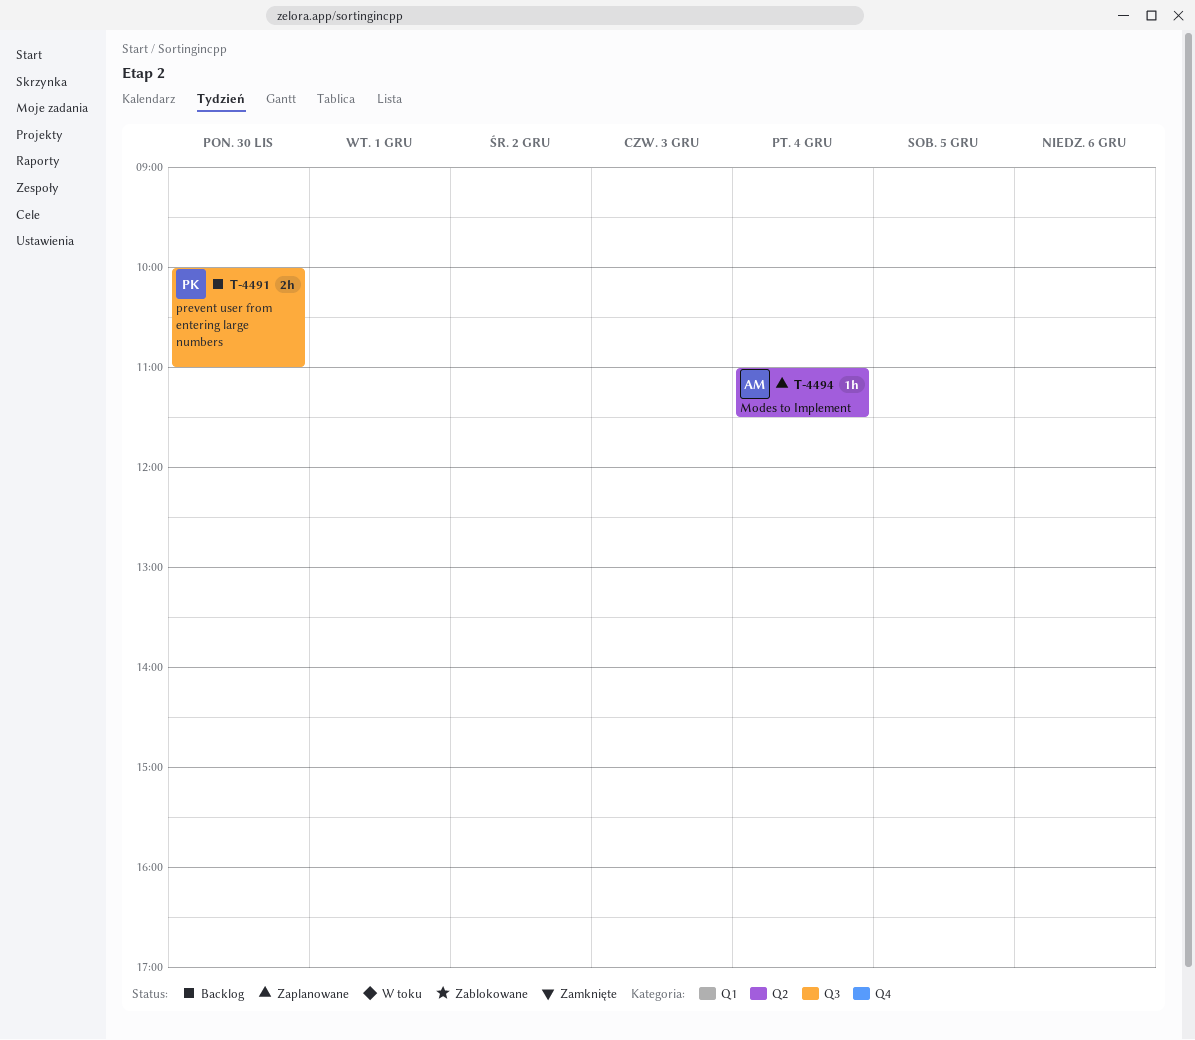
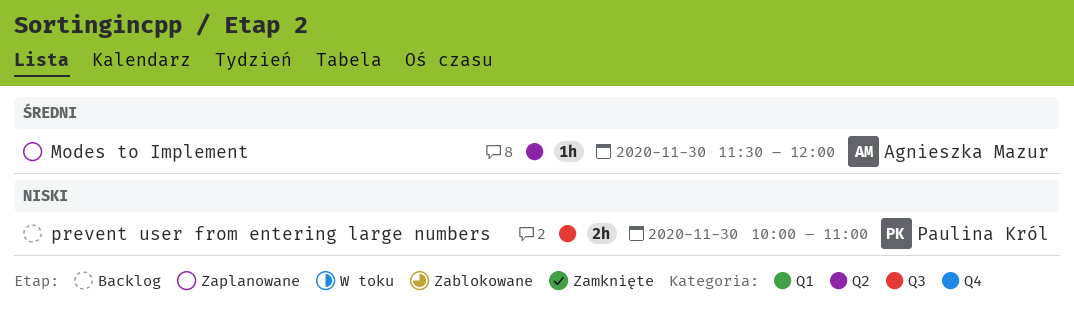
Modes to Implement, day: Dec 4 -> Nov 30
Modes to Implement, begins: 11:00 -> 11:30
Modes to Implement, ends: 11:30 -> 12:00

